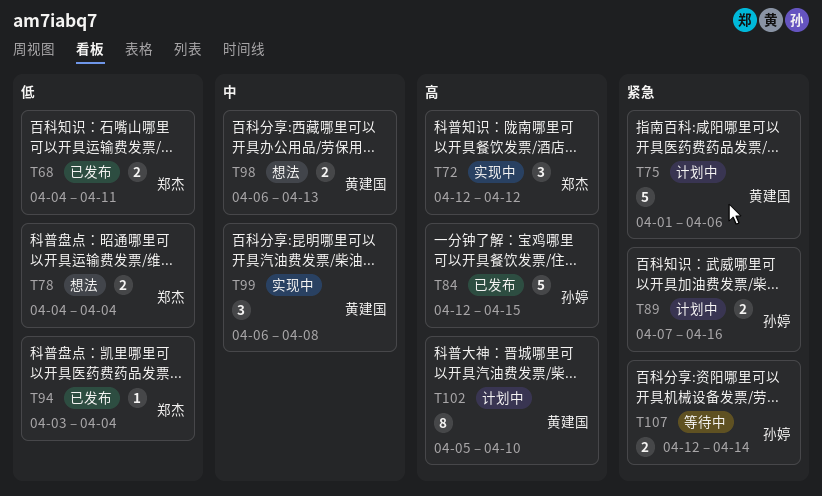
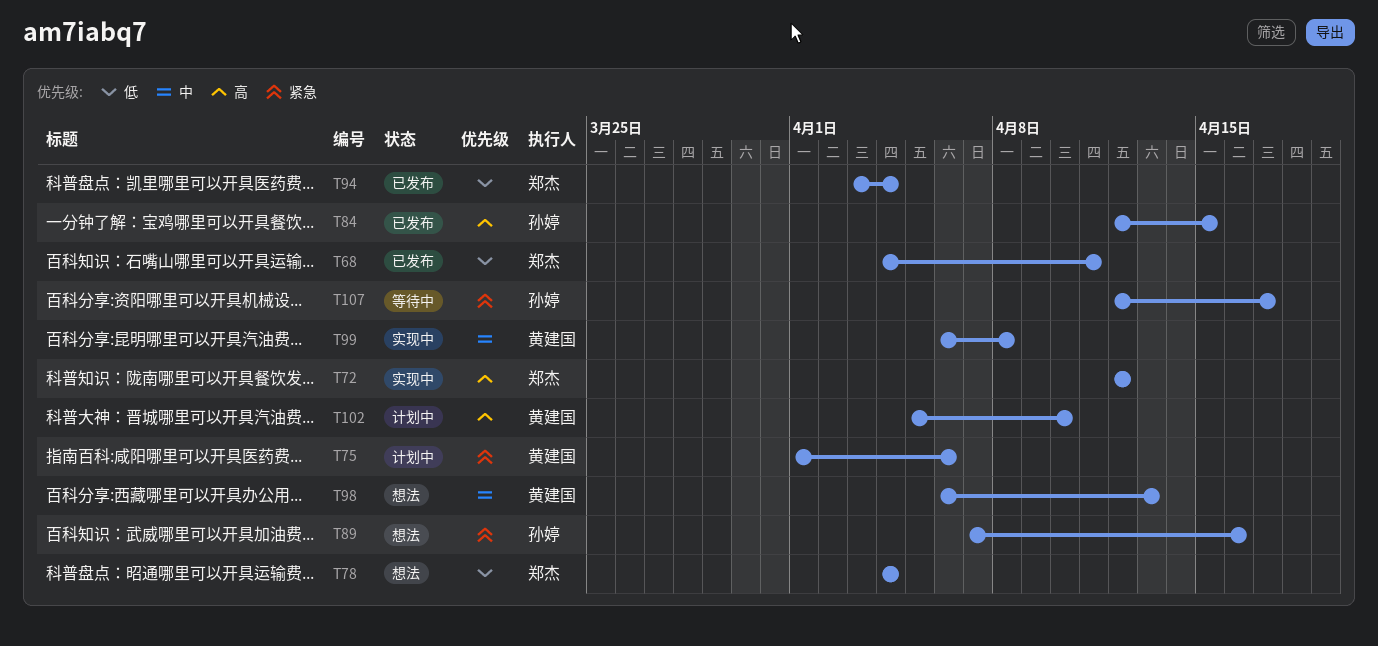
T89, status: 计划中 -> 想法
T107, due: Apr 14 -> Apr 17

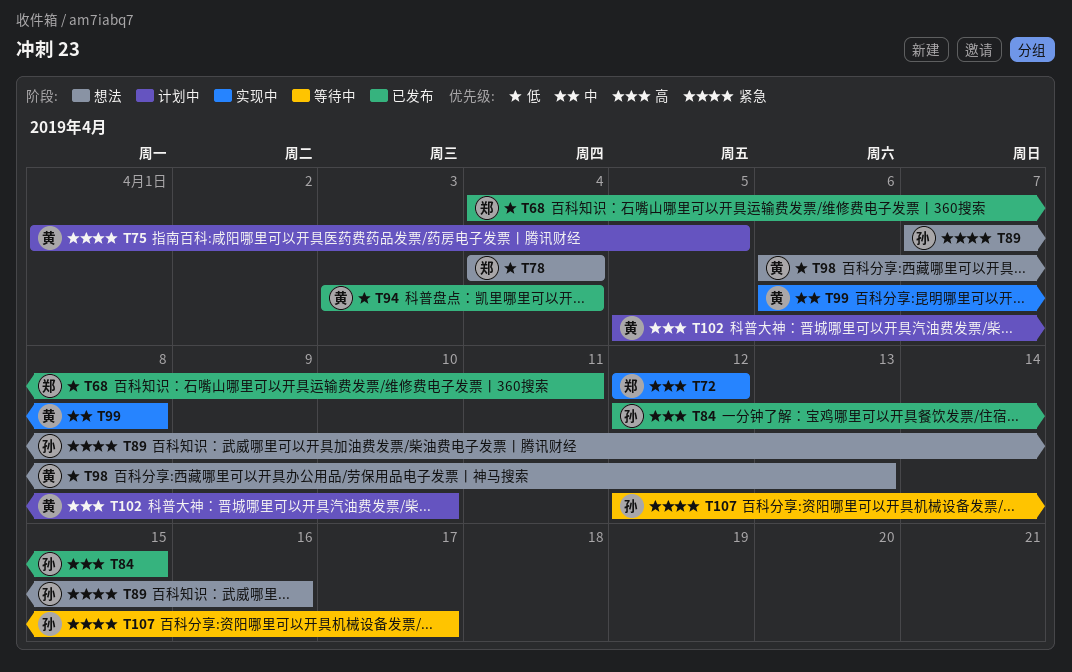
T75, due: Apr 6 -> Apr 5
T94, owner: 郑杰 -> 黄建国
T98, priority: 中 -> 低

